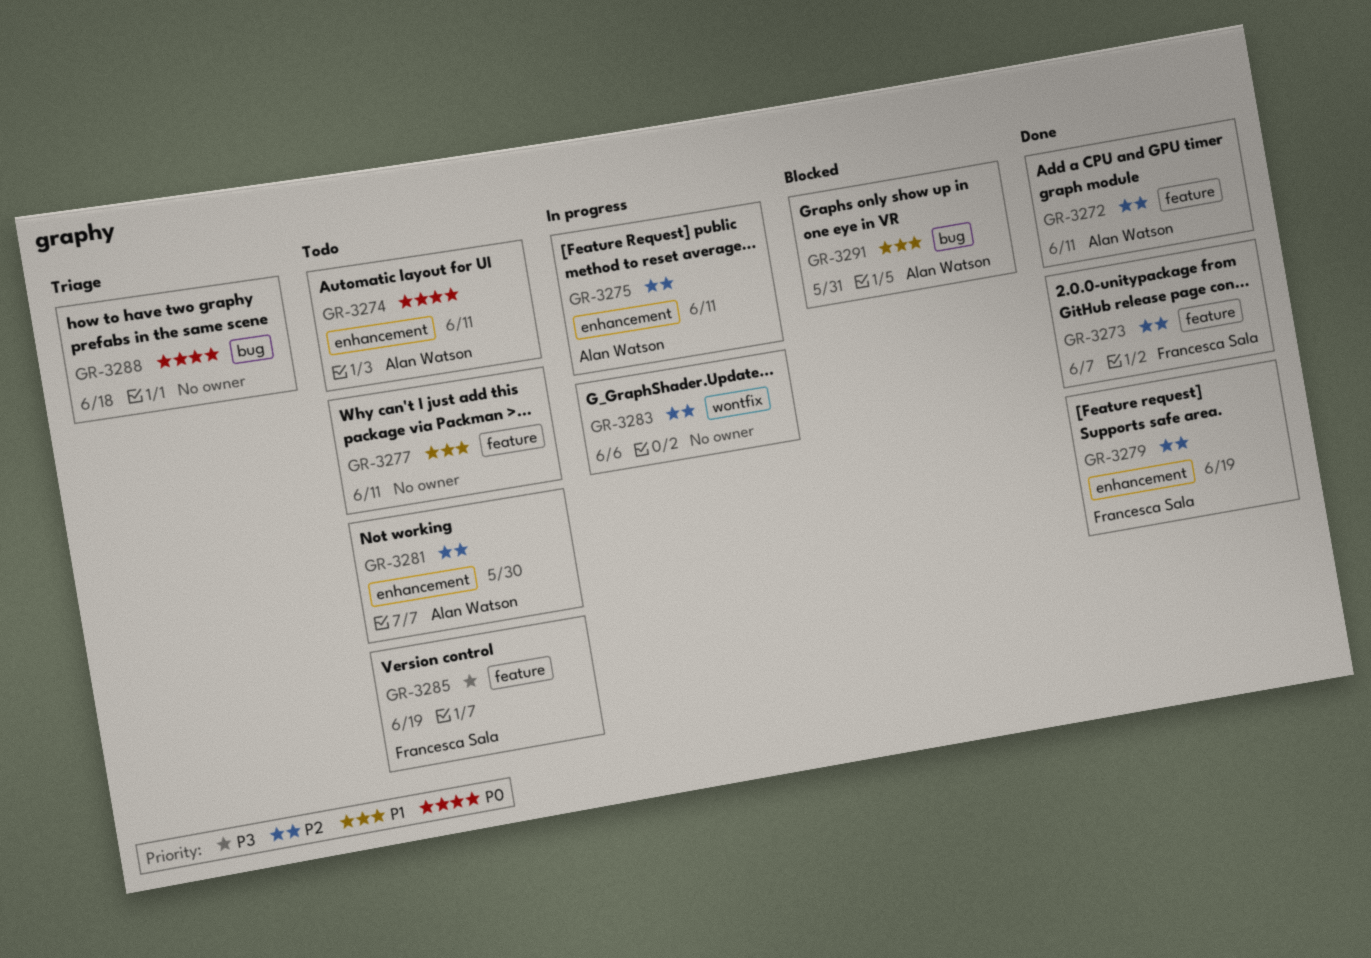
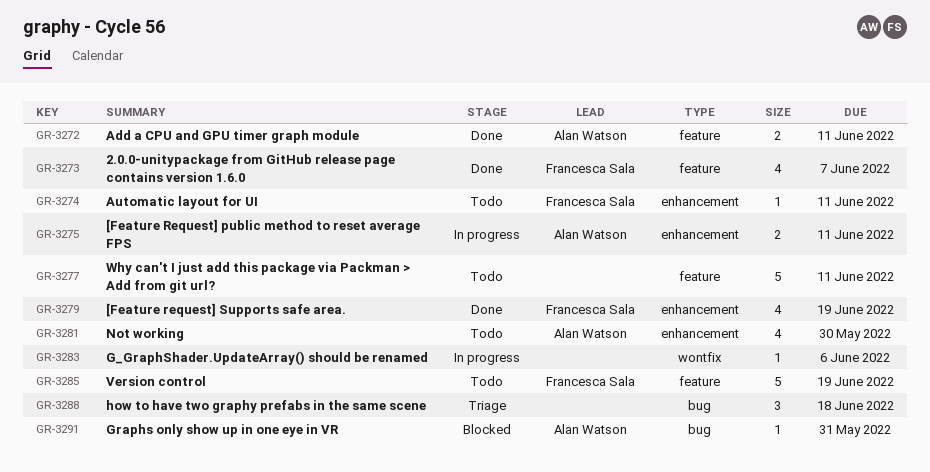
GR-3274, owner: Alan Watson -> Francesca Sala

